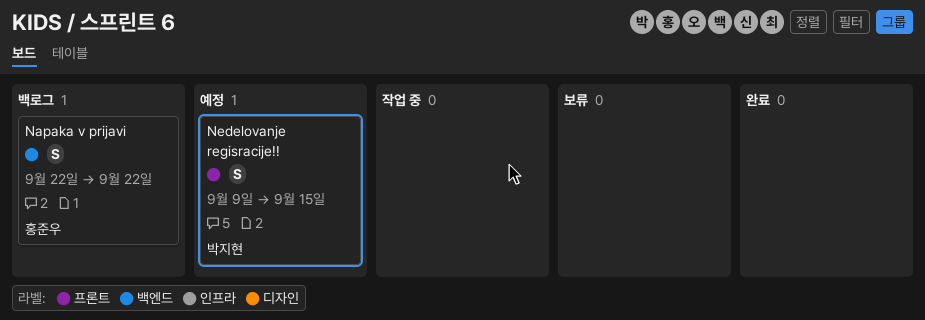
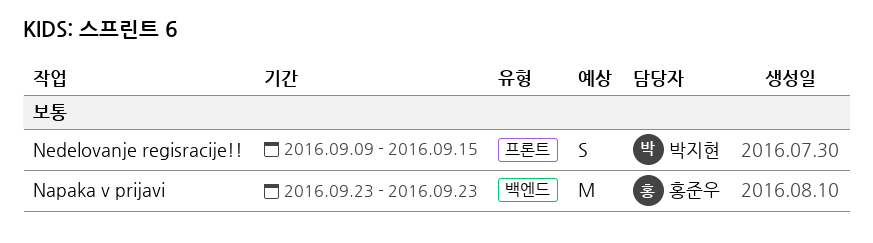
Napaka v prijavi, estimate: S -> M
Napaka v prijavi, start: Sep 22 -> Sep 23
Napaka v prijavi, due: Sep 22 -> Sep 23

